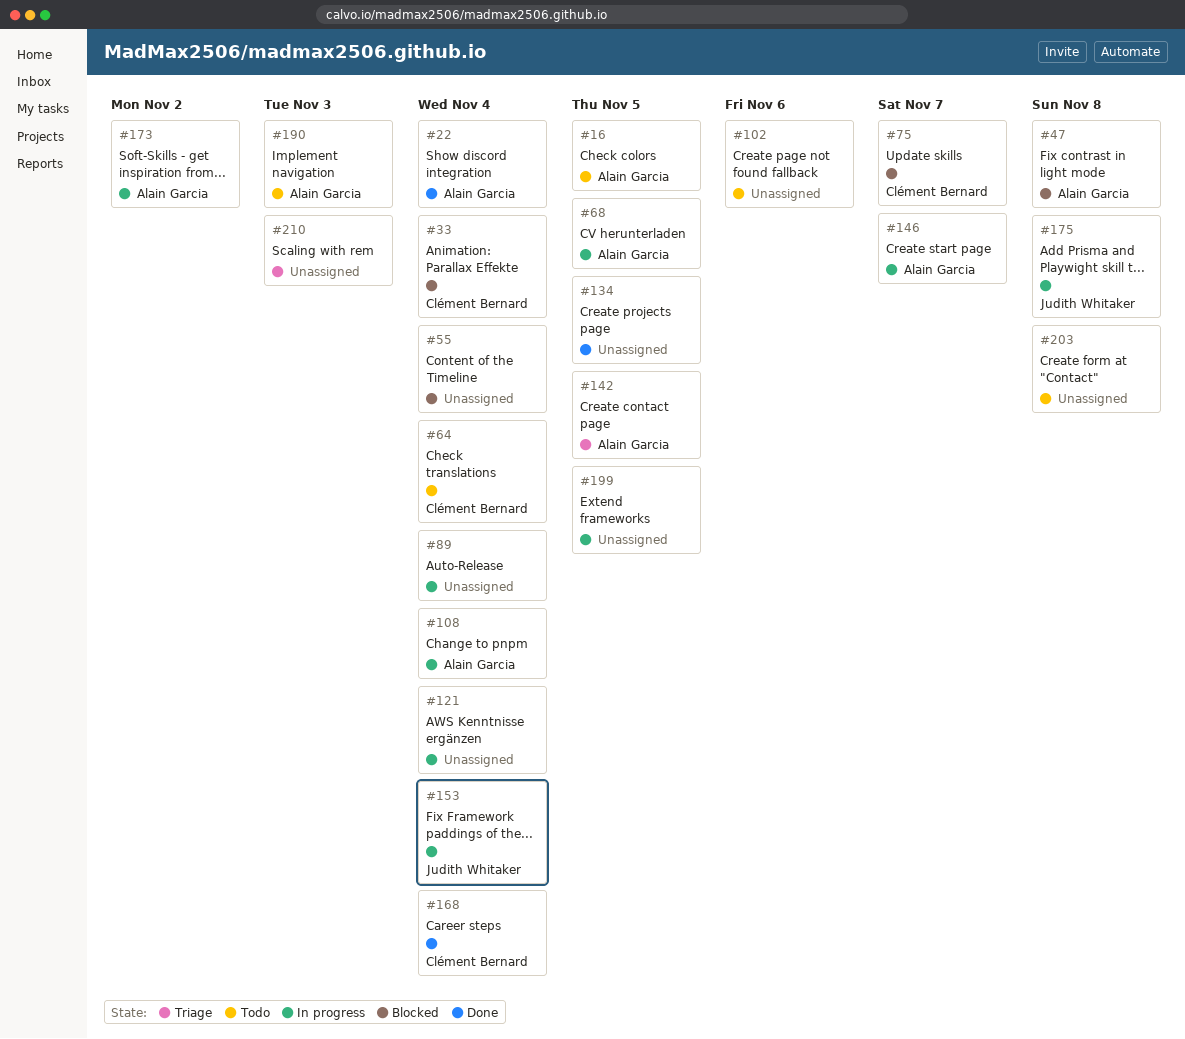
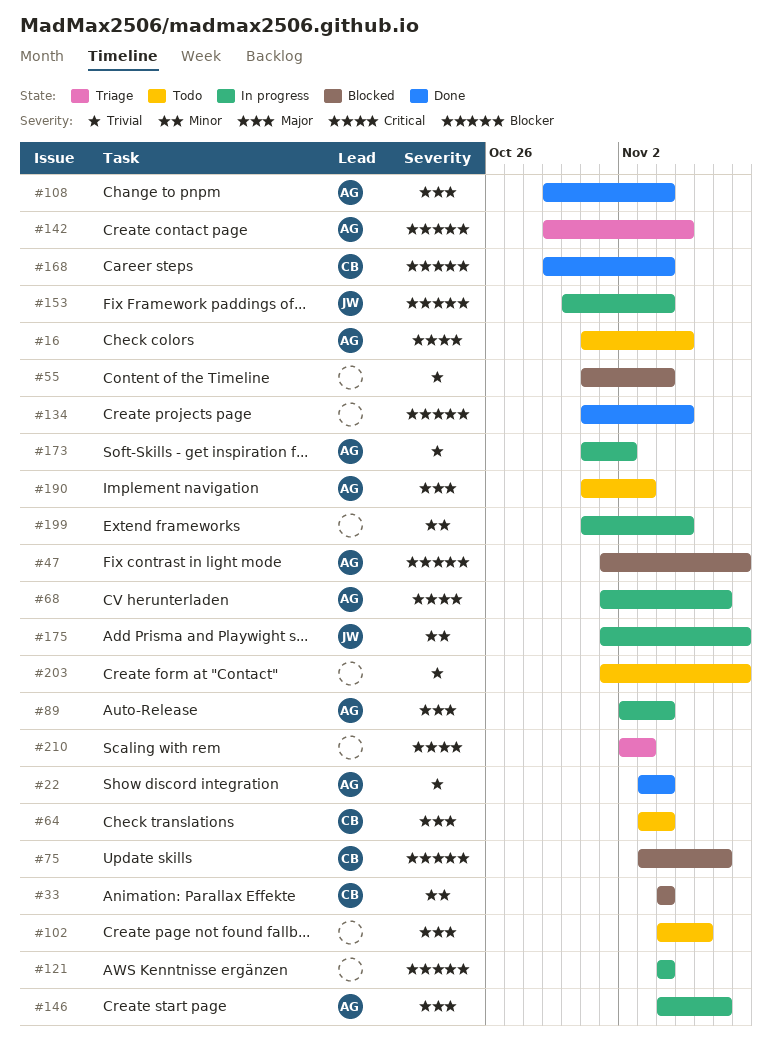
#68, due: Nov 5 -> Nov 7
#89, owner: none -> Alain Garcia
#108, status: In progress -> Done

